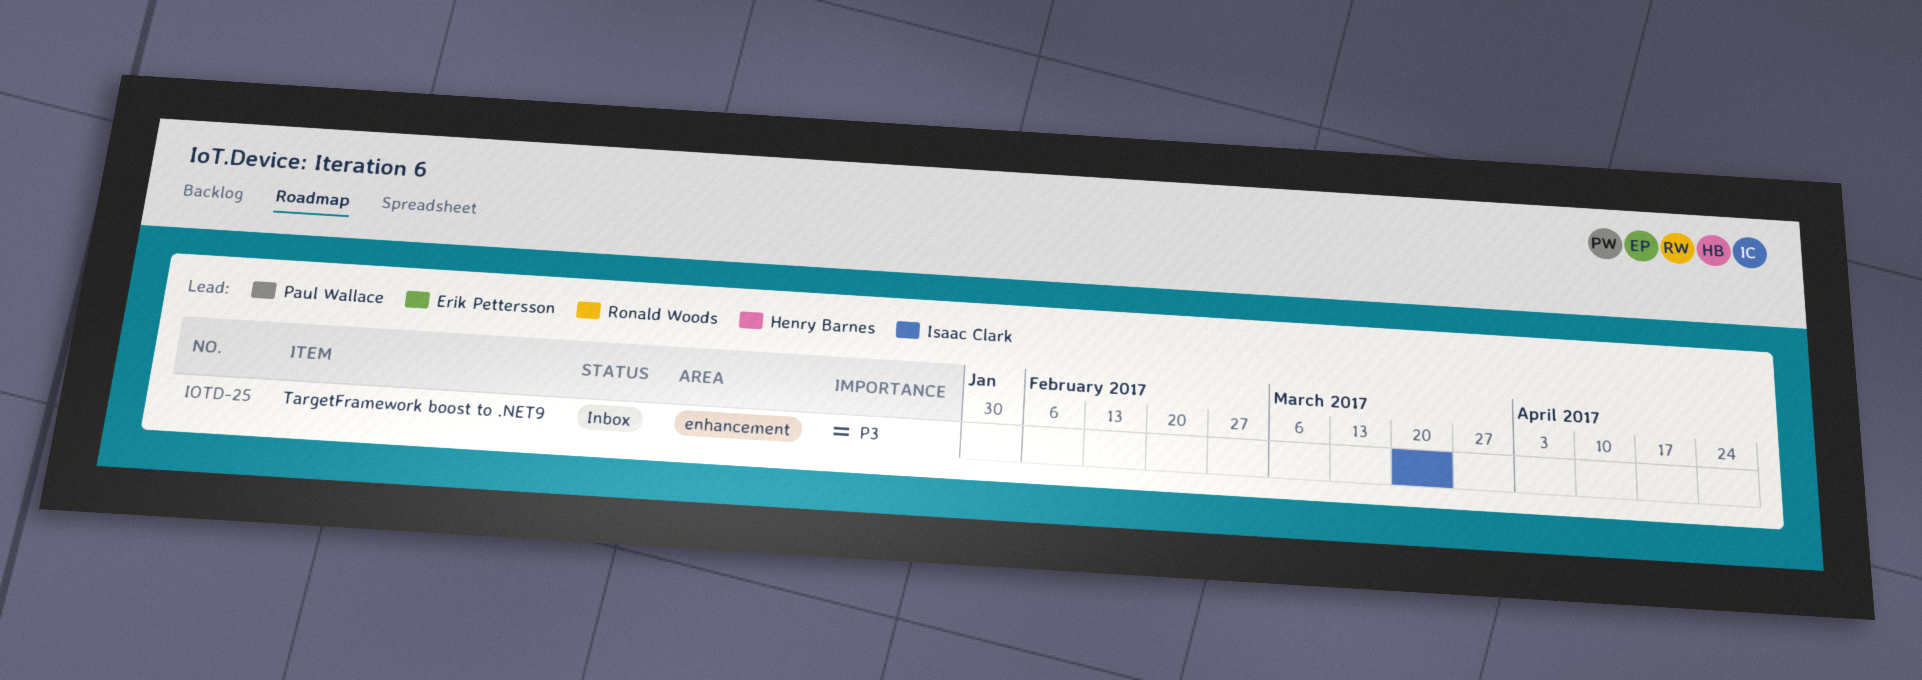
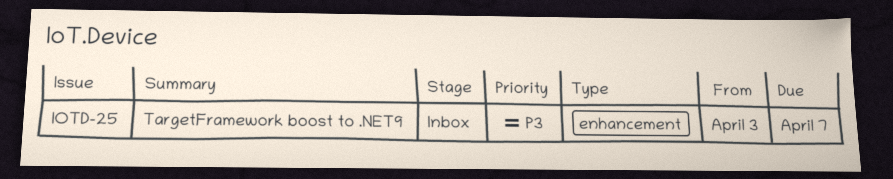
IOTD-25, start: Mar 20 -> Apr 3
IOTD-25, due: Mar 24 -> Apr 7

